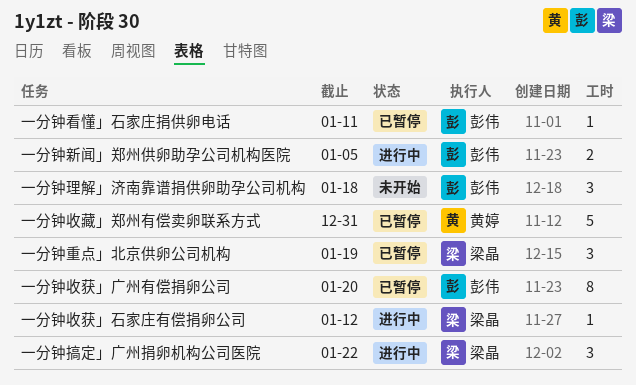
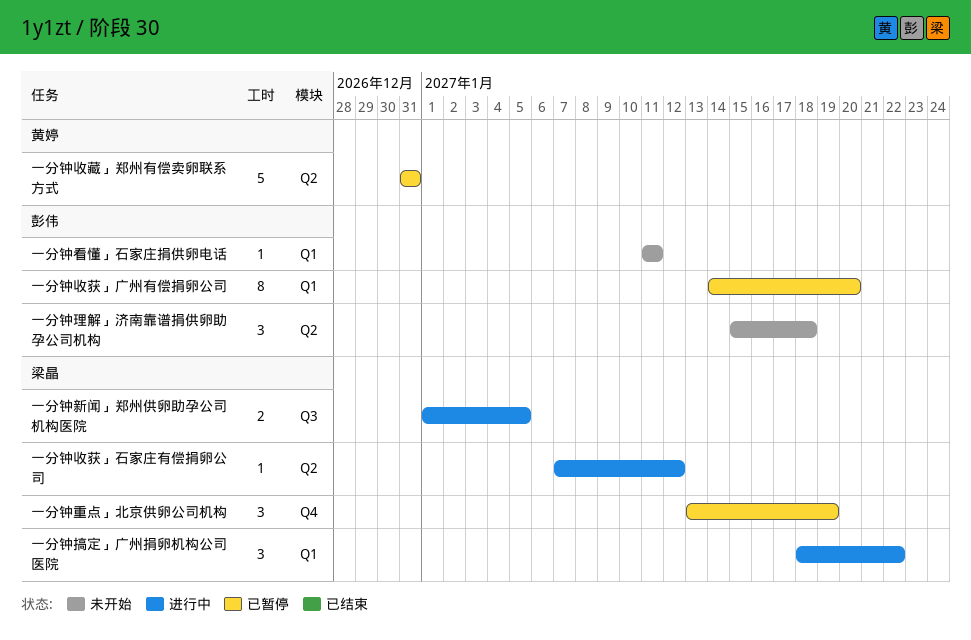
一分钟新闻」郑州供卵助孕公司机构医院, owner: 彭伟 -> 梁晶
一分钟看懂」石家庄捐供卵电话, status: 已暂停 -> 未开始

